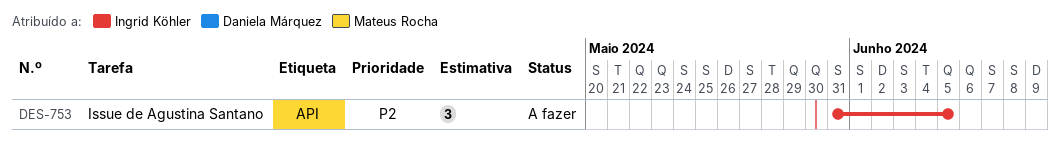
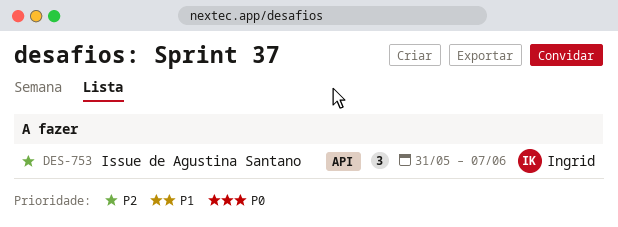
DES-753, due: Jun 5 -> Jun 7

